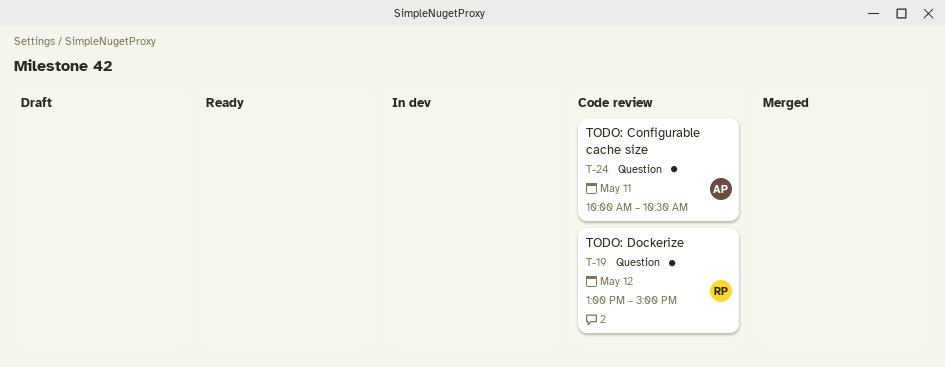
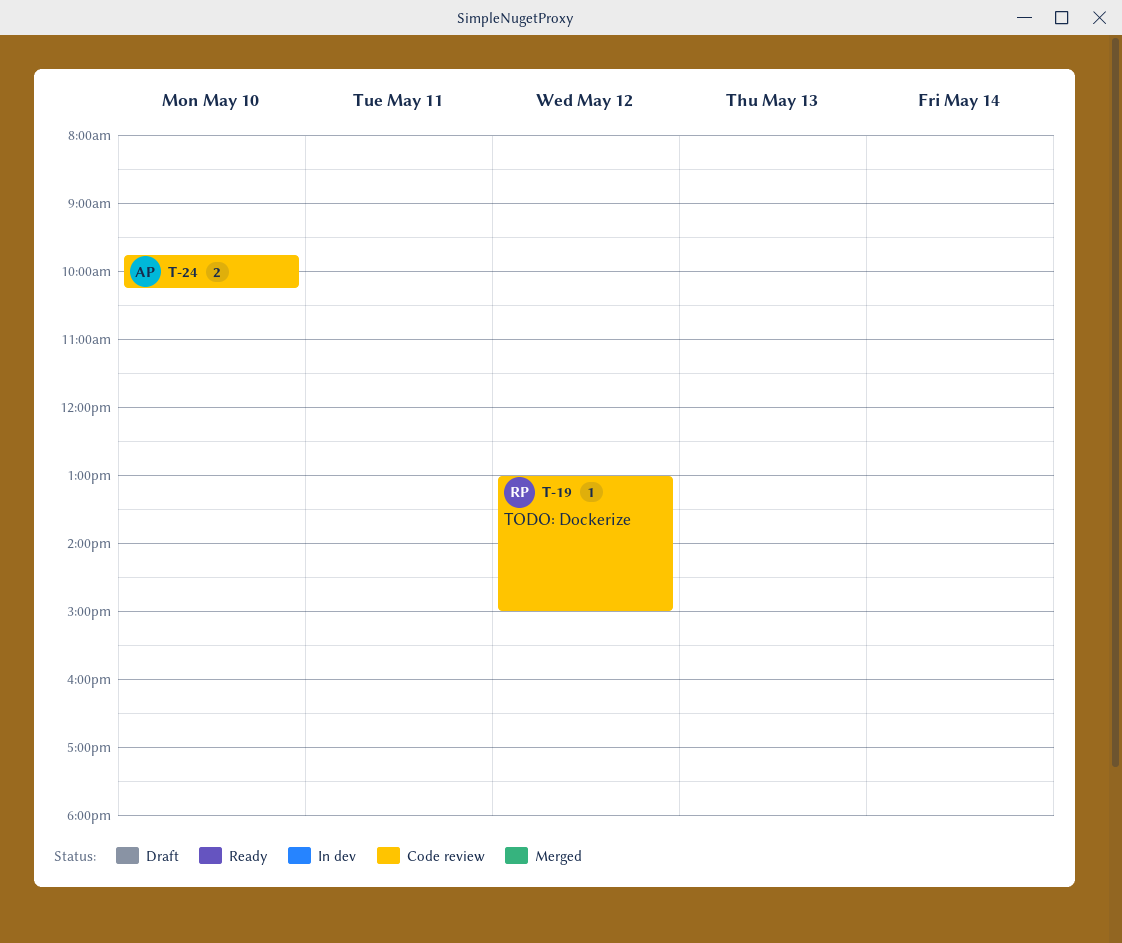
T-24, estimate: 1 -> 2
T-24, day: May 11 -> May 10
T-24, begins: 10:00 -> 09:45
T-24, ends: 10:30 -> 10:15

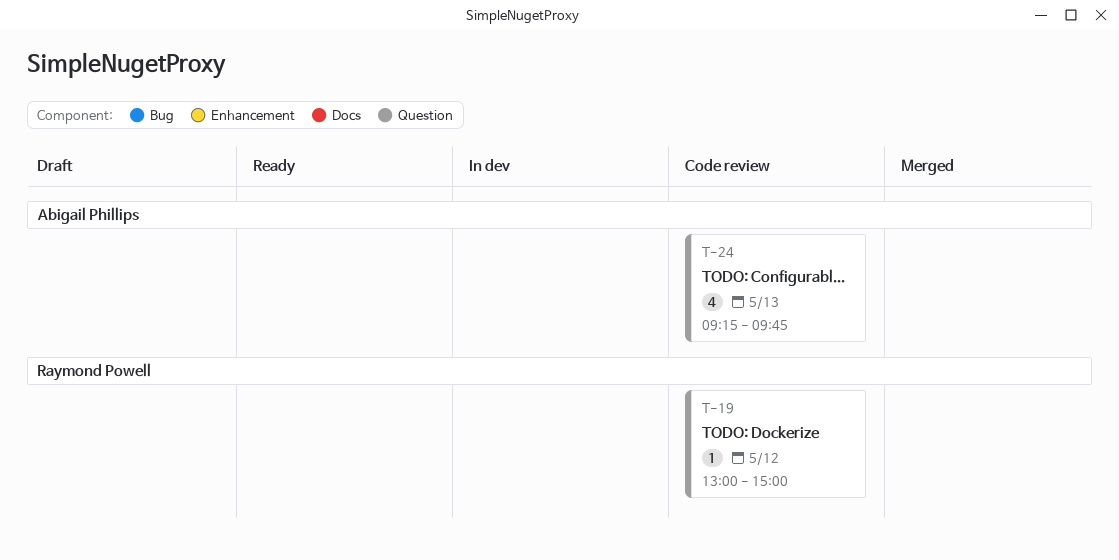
T-24, estimate: 2 -> 4
T-24, day: May 10 -> May 13
T-24, begins: 09:45 -> 09:15
T-24, ends: 10:15 -> 09:45

